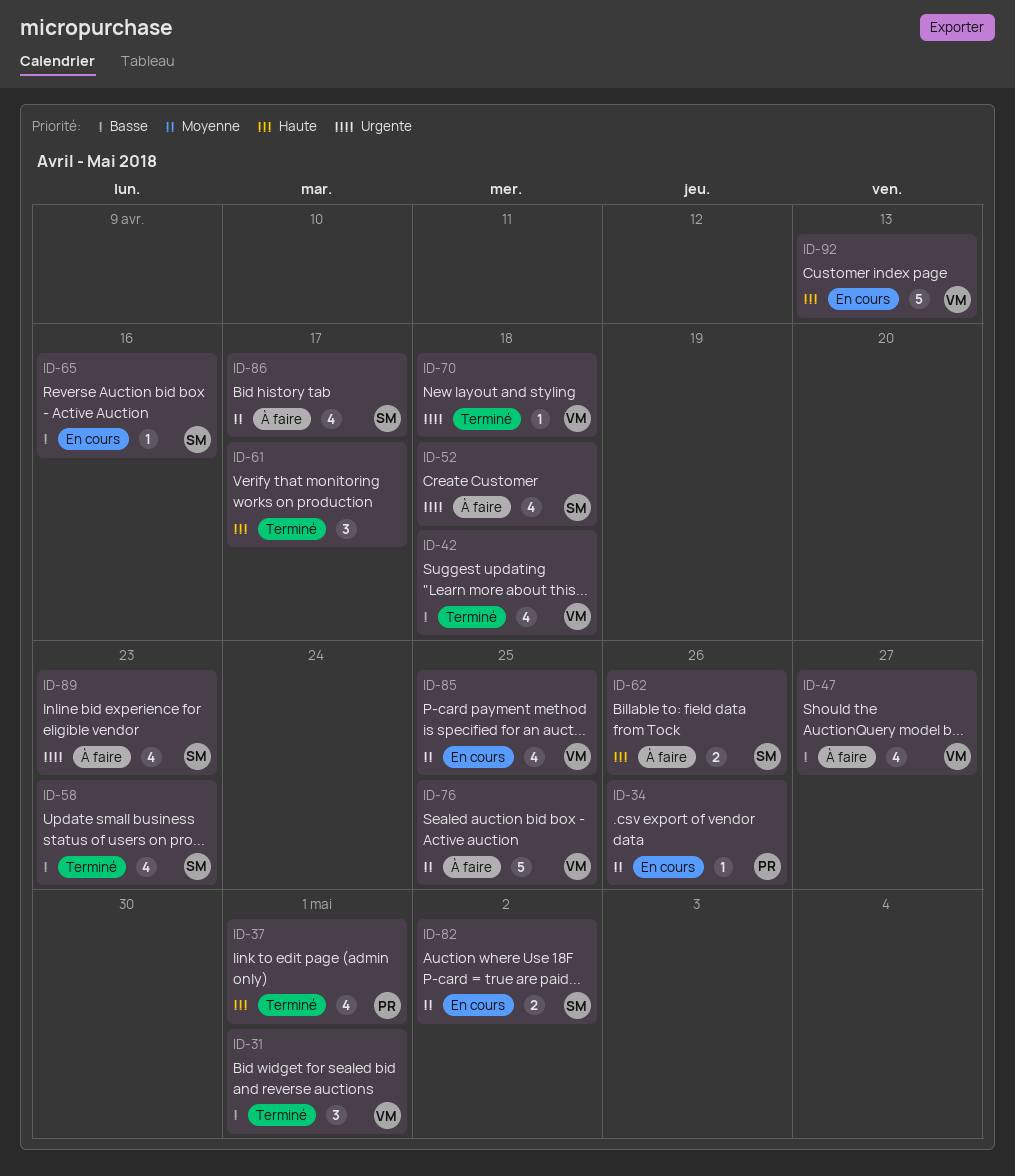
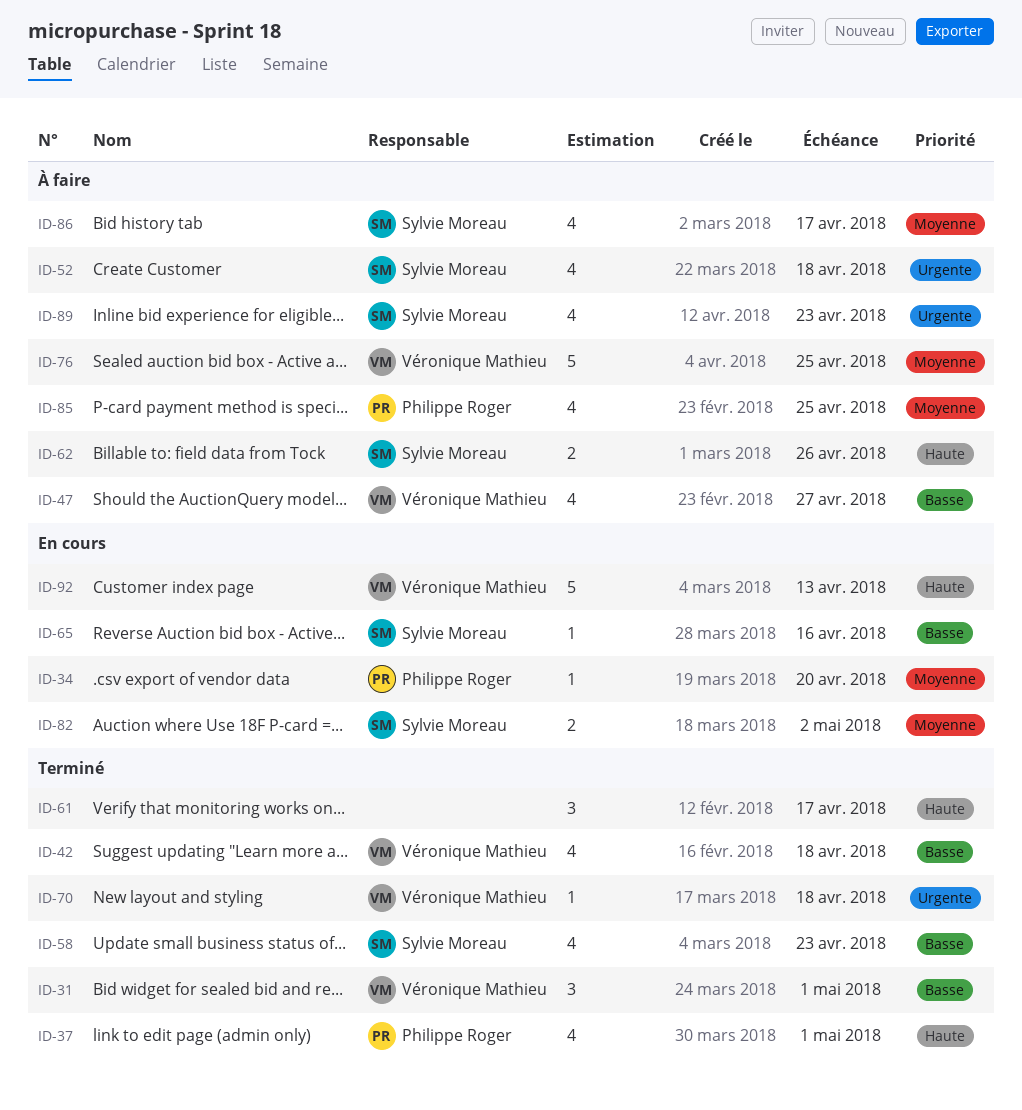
ID-34, due: Apr 26 -> Apr 20
ID-85, status: En cours -> À faire
ID-85, owner: Véronique Mathieu -> Philippe Roger

